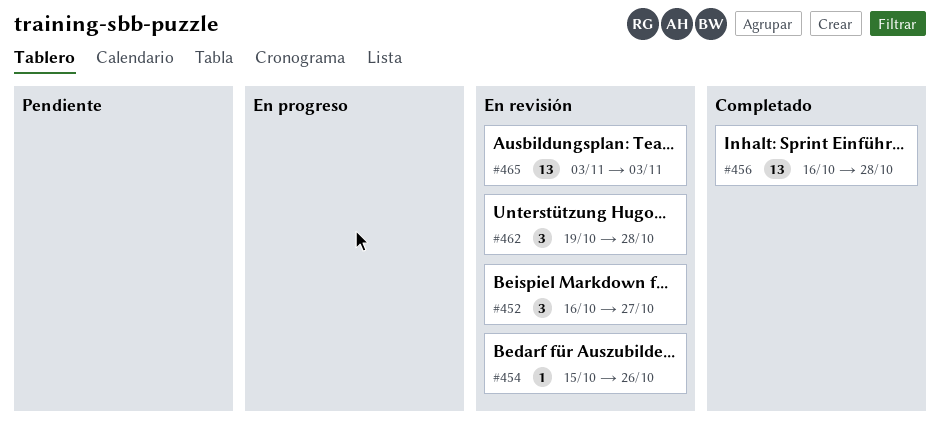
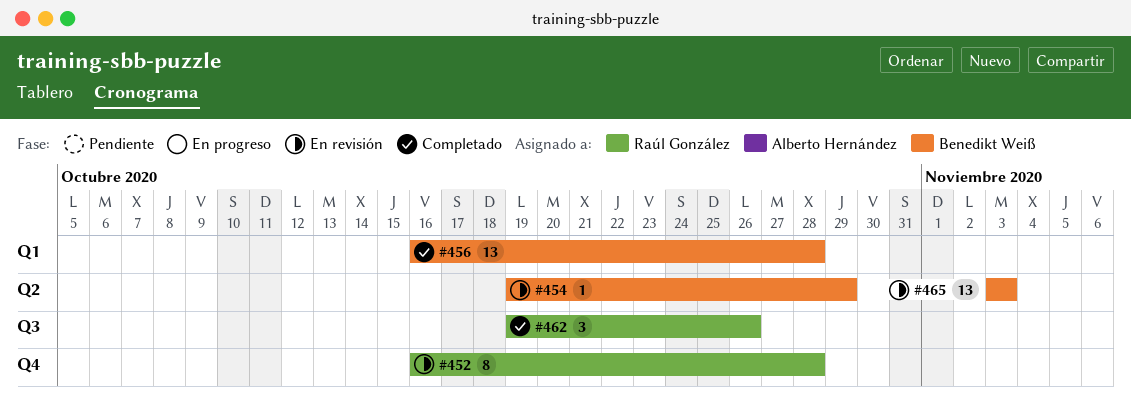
#452, estimate: 3 -> 8
#452, due: Oct 27 -> Oct 28
#454, start: Oct 15 -> Oct 19
#454, due: Oct 26 -> Oct 29
#462, status: En revisión -> Completado
#462, due: Oct 28 -> Oct 26

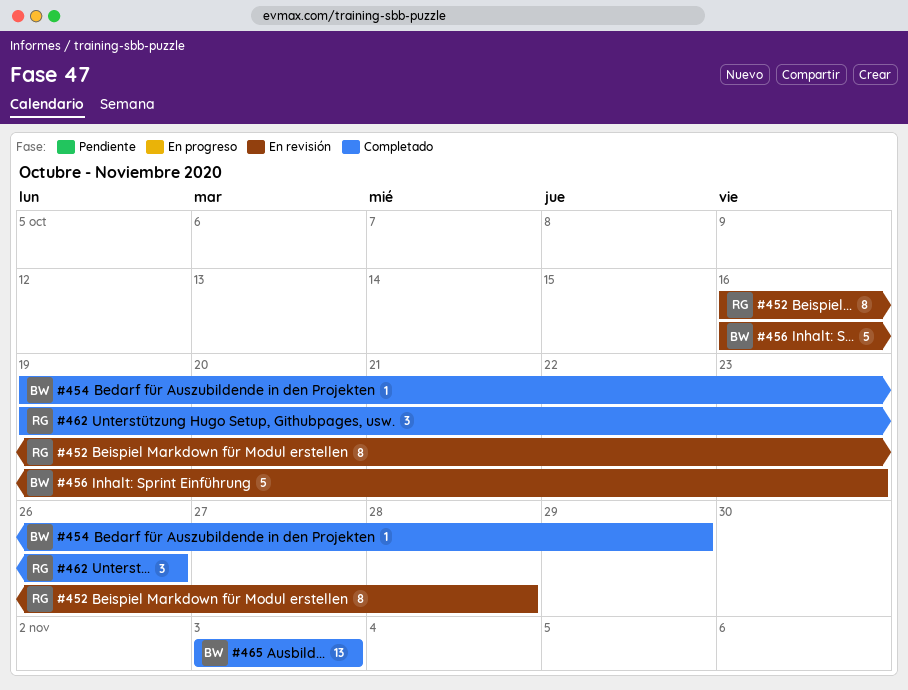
#454, status: En revisión -> Completado
#456, status: Completado -> En revisión
#456, estimate: 13 -> 5
#456, due: Oct 28 -> Oct 23
#465, status: En revisión -> Completado

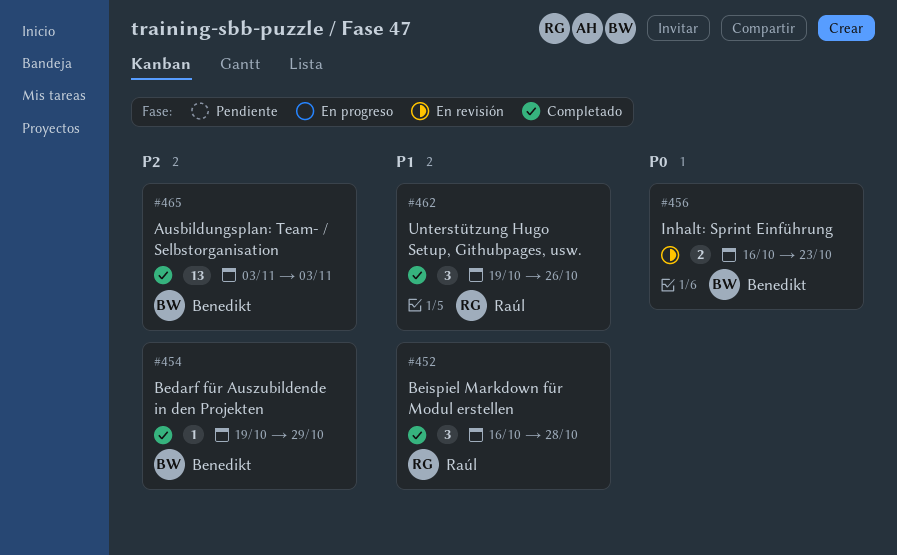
#452, status: En revisión -> Completado
#452, estimate: 8 -> 3
#456, estimate: 5 -> 2

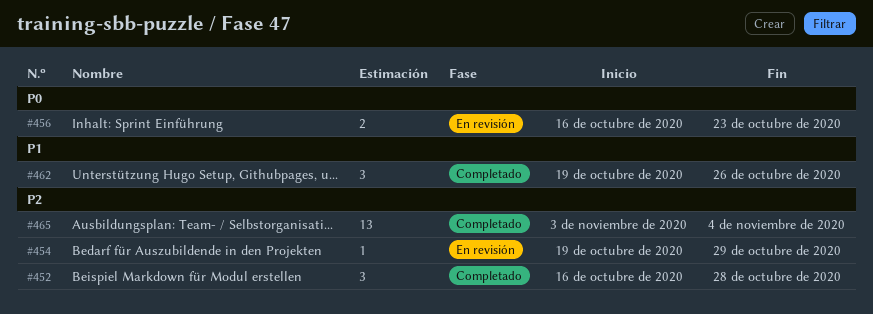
#452, priority: P1 -> P2
#454, status: Completado -> En revisión
#465, due: Nov 3 -> Nov 4

